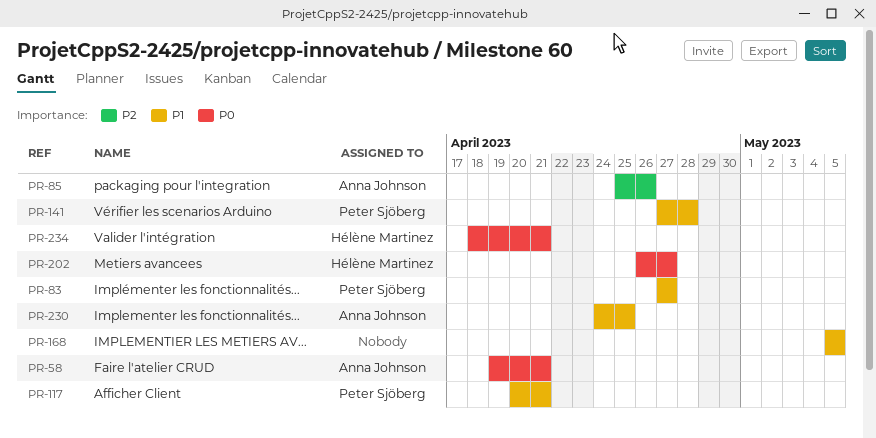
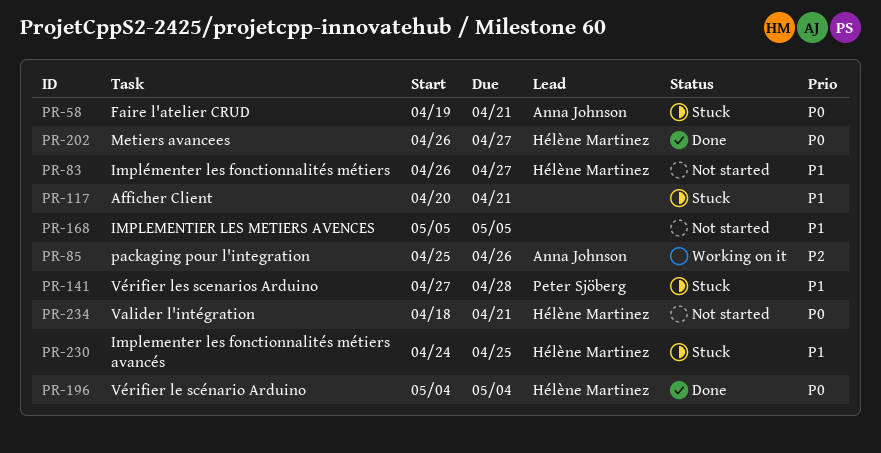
PR-83, owner: Peter Sjöberg -> Hélène Martinez
PR-83, start: Apr 27 -> Apr 26
PR-117, owner: Peter Sjöberg -> none
PR-196: none -> present
PR-230, owner: Anna Johnson -> Hélène Martinez

